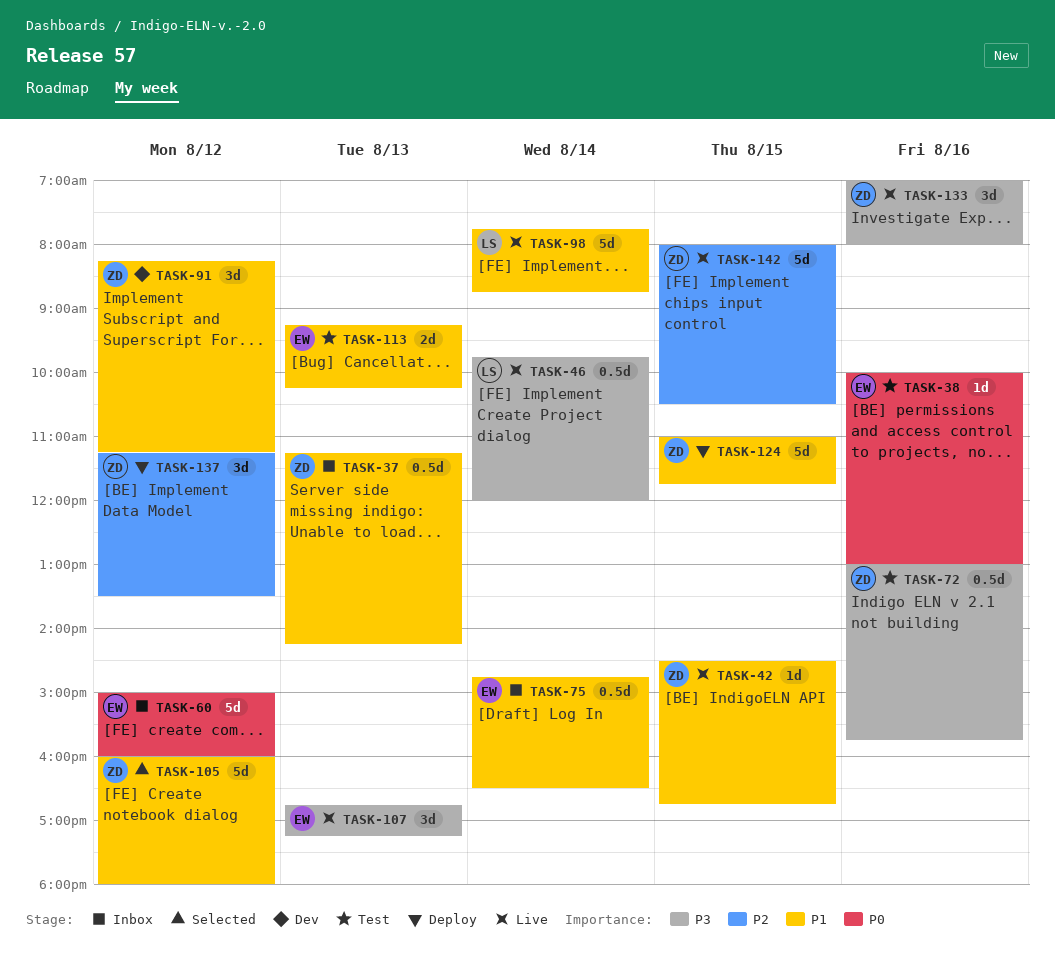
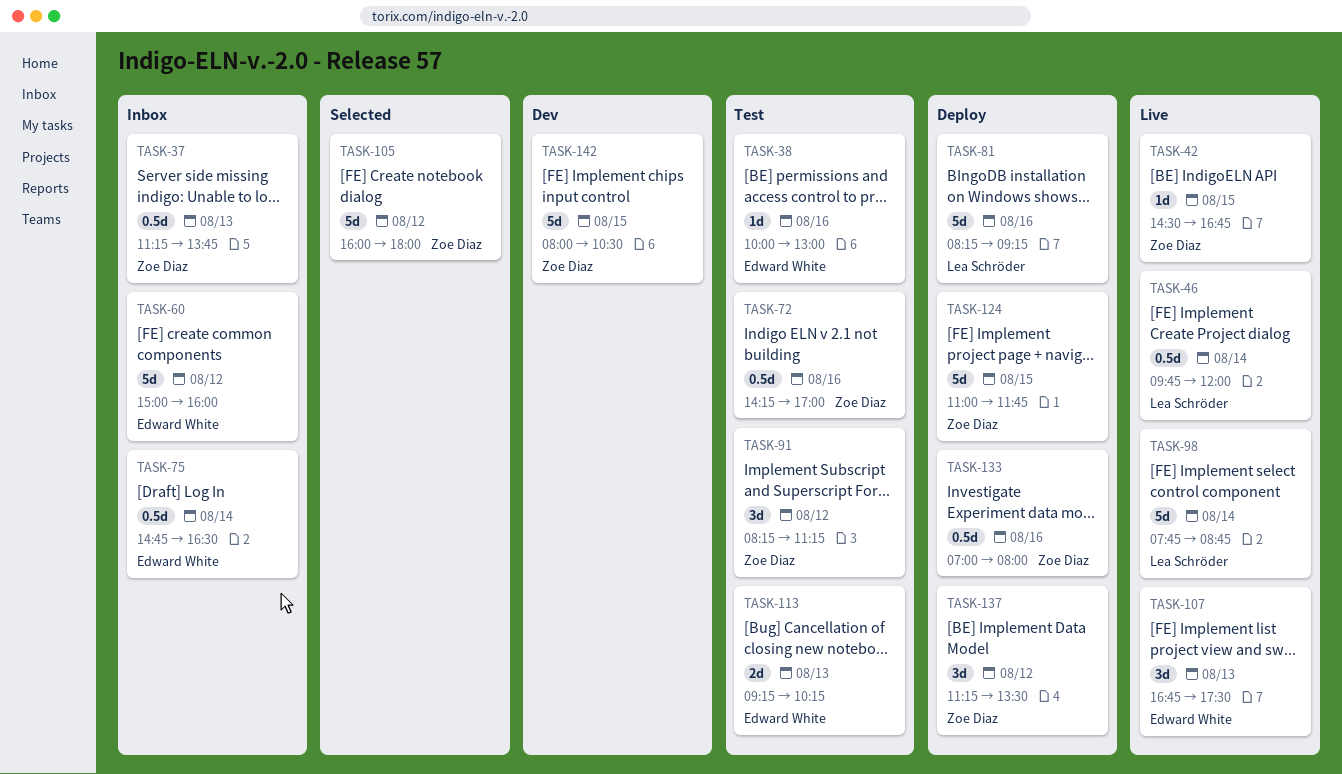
TASK-37, ends: 14:15 -> 13:45
TASK-72, begins: 13:00 -> 14:15
TASK-72, ends: 15:45 -> 17:00
TASK-81: none -> present
TASK-91, status: Dev -> Test
TASK-107, ends: 17:15 -> 17:30
TASK-133, status: Live -> Deploy
TASK-133, estimate: 3d -> 0.5d
TASK-142, status: Live -> Dev

